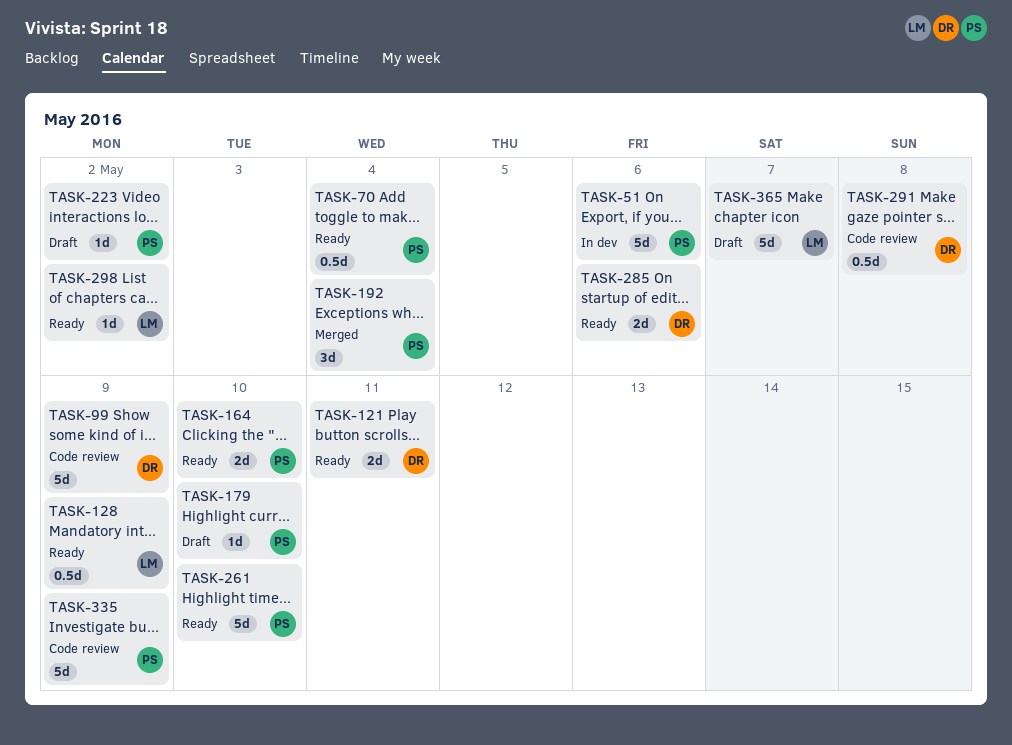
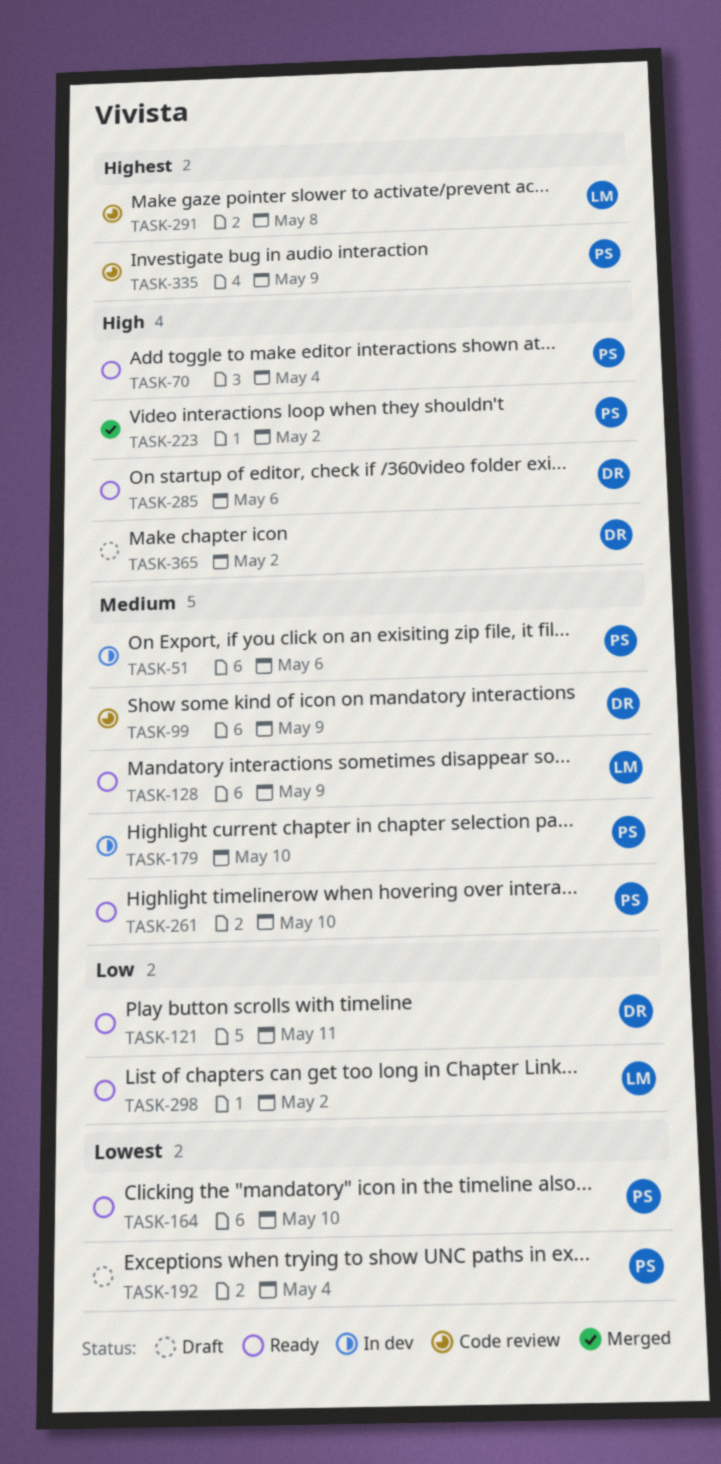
TASK-179, status: Draft -> In dev
TASK-192, status: Merged -> Draft
TASK-223, status: Draft -> Merged
TASK-291, owner: DR -> LM
TASK-365, owner: LM -> DR
TASK-365, due: May 7 -> May 2

